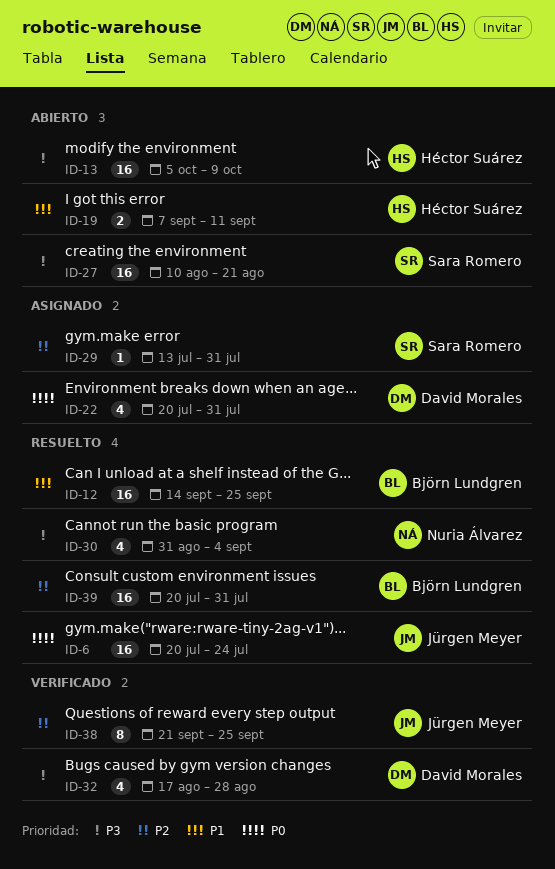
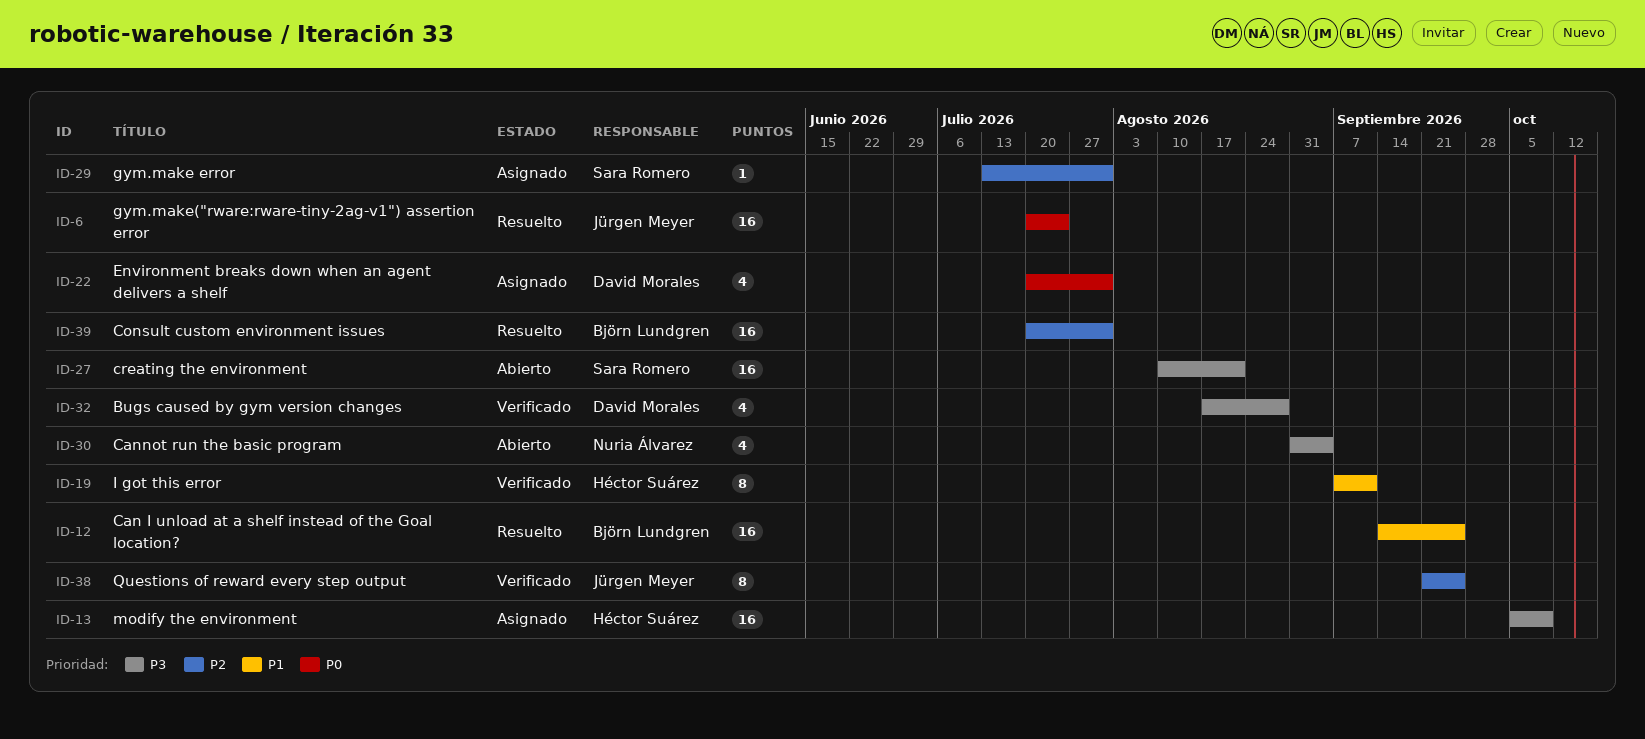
ID-13, status: Abierto -> Asignado
ID-19, status: Abierto -> Verificado
ID-19, estimate: 2 -> 8
ID-30, status: Resuelto -> Abierto

